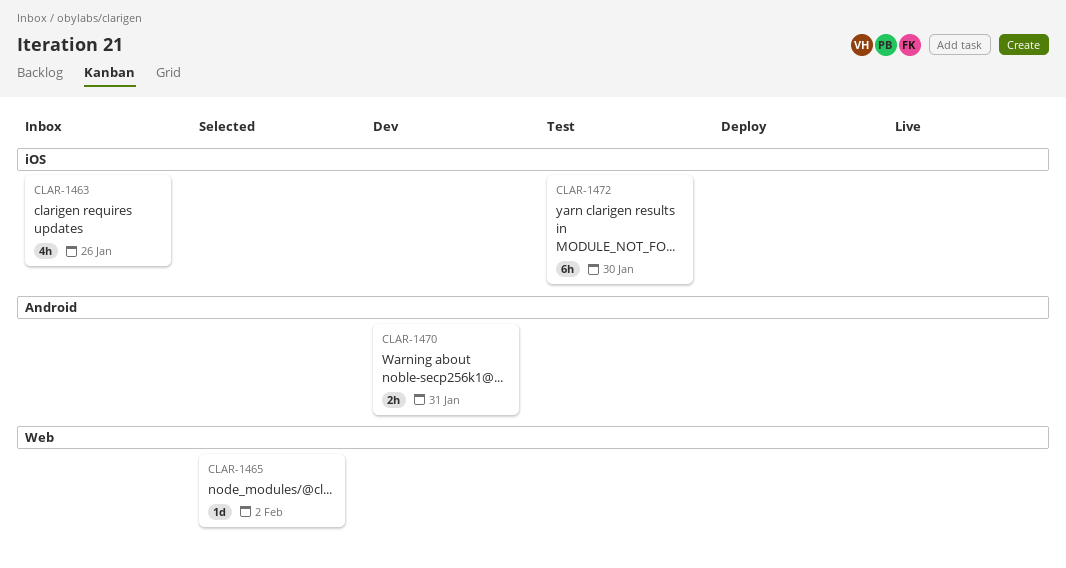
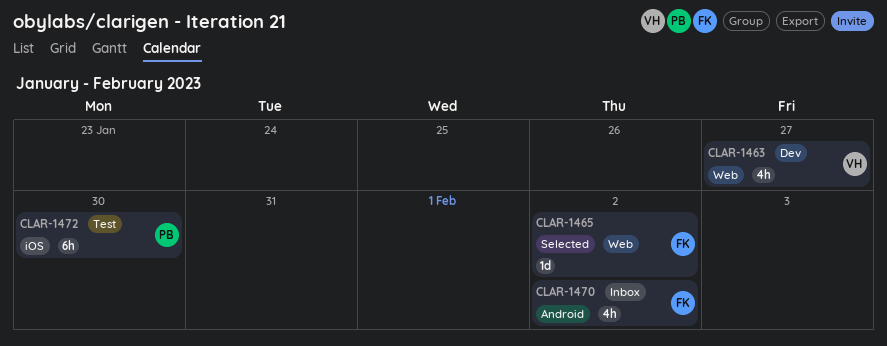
CLAR-1463, status: Inbox -> Dev
CLAR-1463, label: iOS -> Web
CLAR-1463, due: Jan 26 -> Jan 27
CLAR-1470, status: Dev -> Inbox
CLAR-1470, estimate: 2h -> 4h
CLAR-1470, due: Jan 31 -> Feb 2

